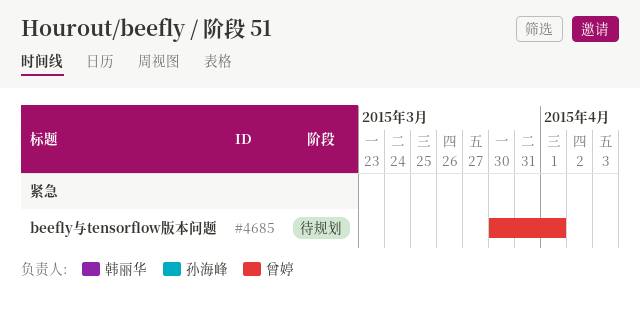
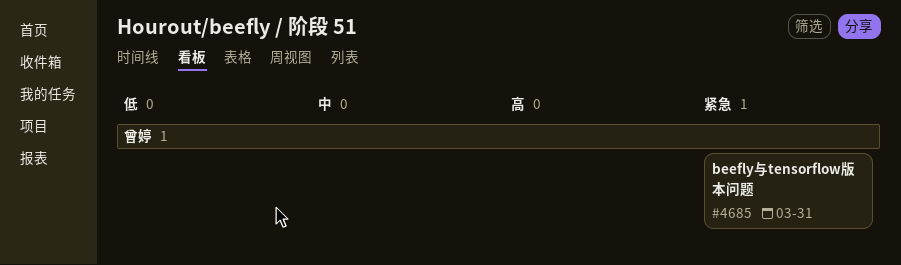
#4685, due: Apr 1 -> Mar 31

